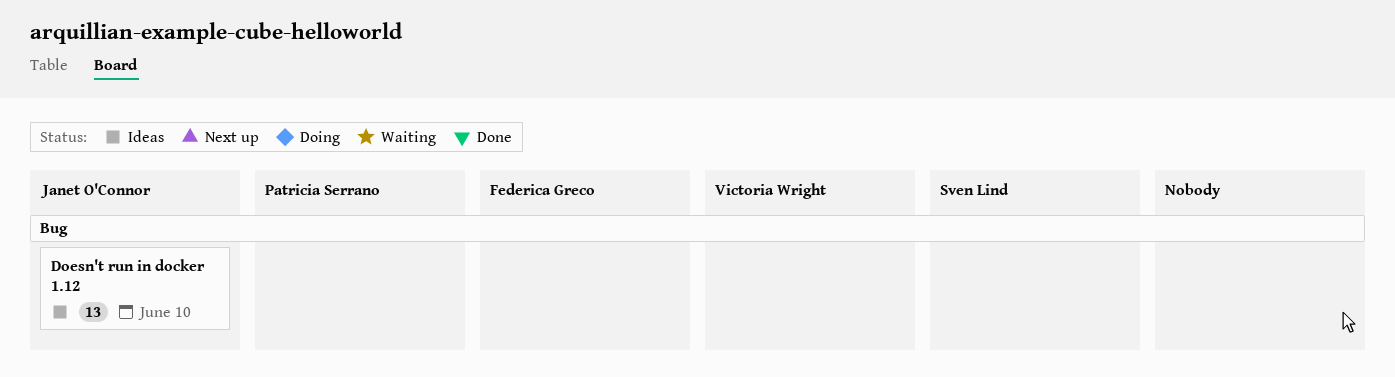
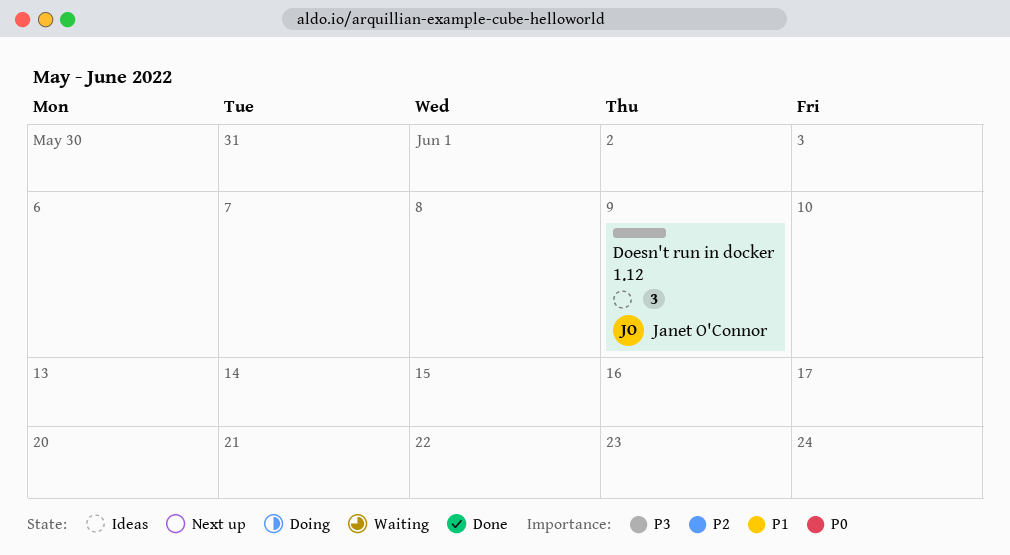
Doesn't run in docker 1.12, estimate: 13 -> 3
Doesn't run in docker 1.12, due: Jun 10 -> Jun 9

